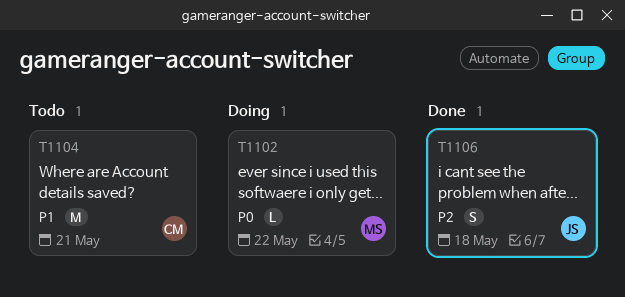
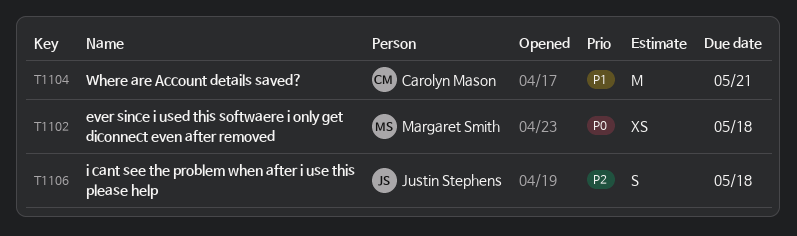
T1102, estimate: L -> XS
T1102, due: May 22 -> May 18

